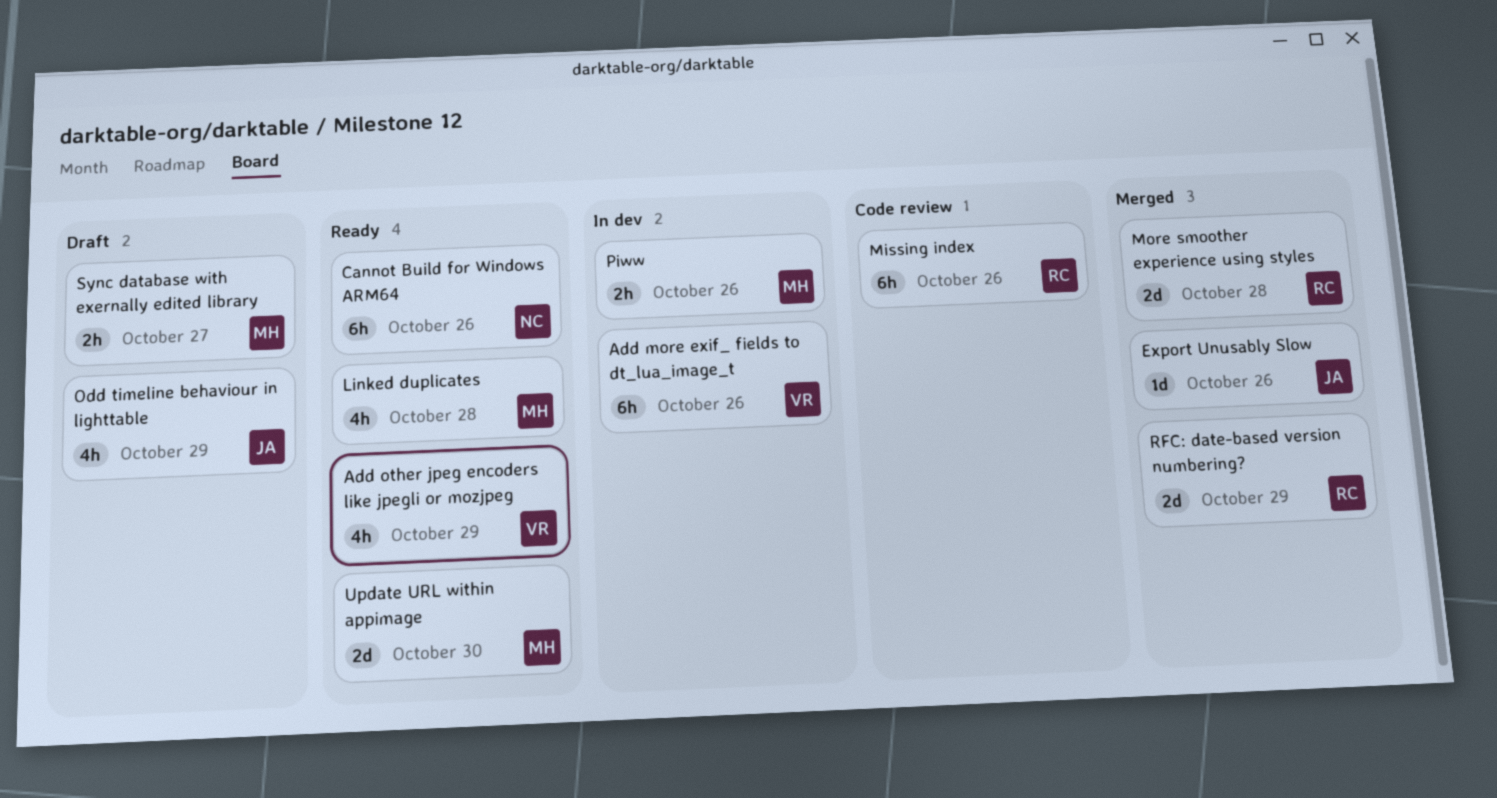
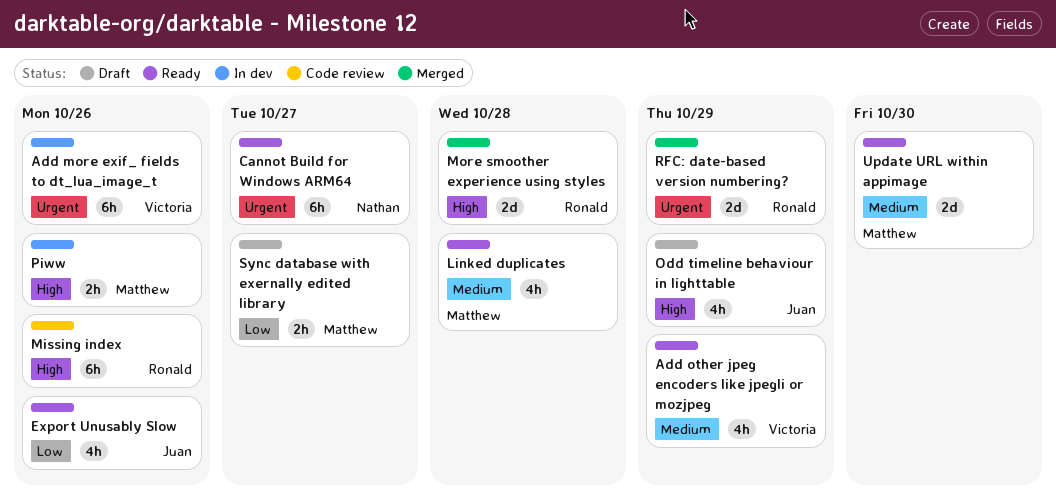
Cannot Build for Windows ARM64, due: Oct 26 -> Oct 27
Export Unusably Slow, status: Merged -> Ready
Export Unusably Slow, estimate: 1d -> 4h

